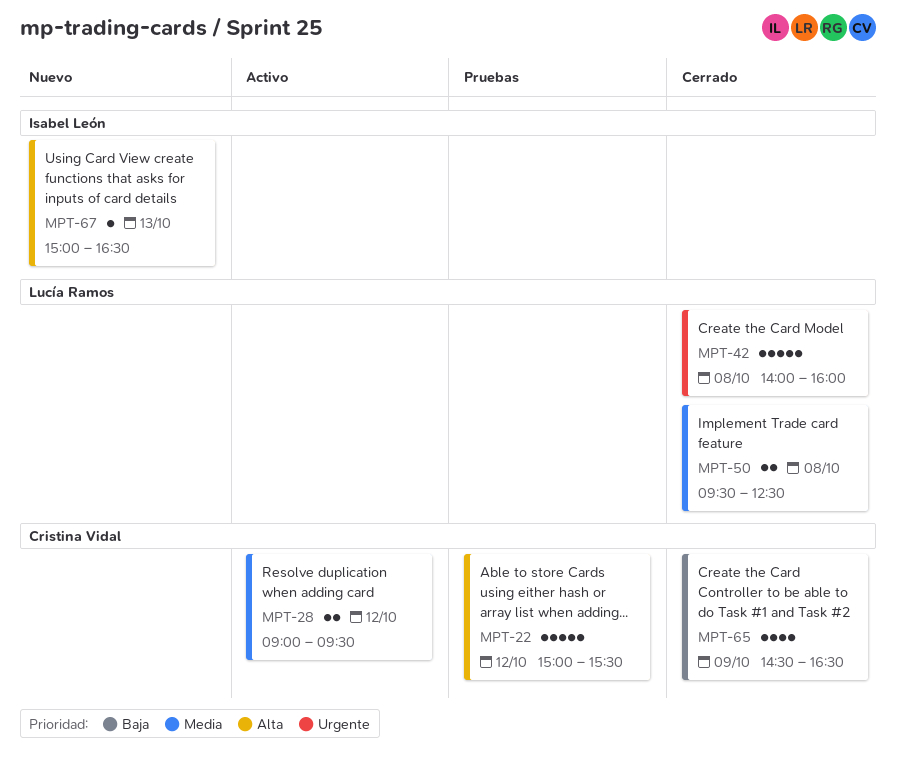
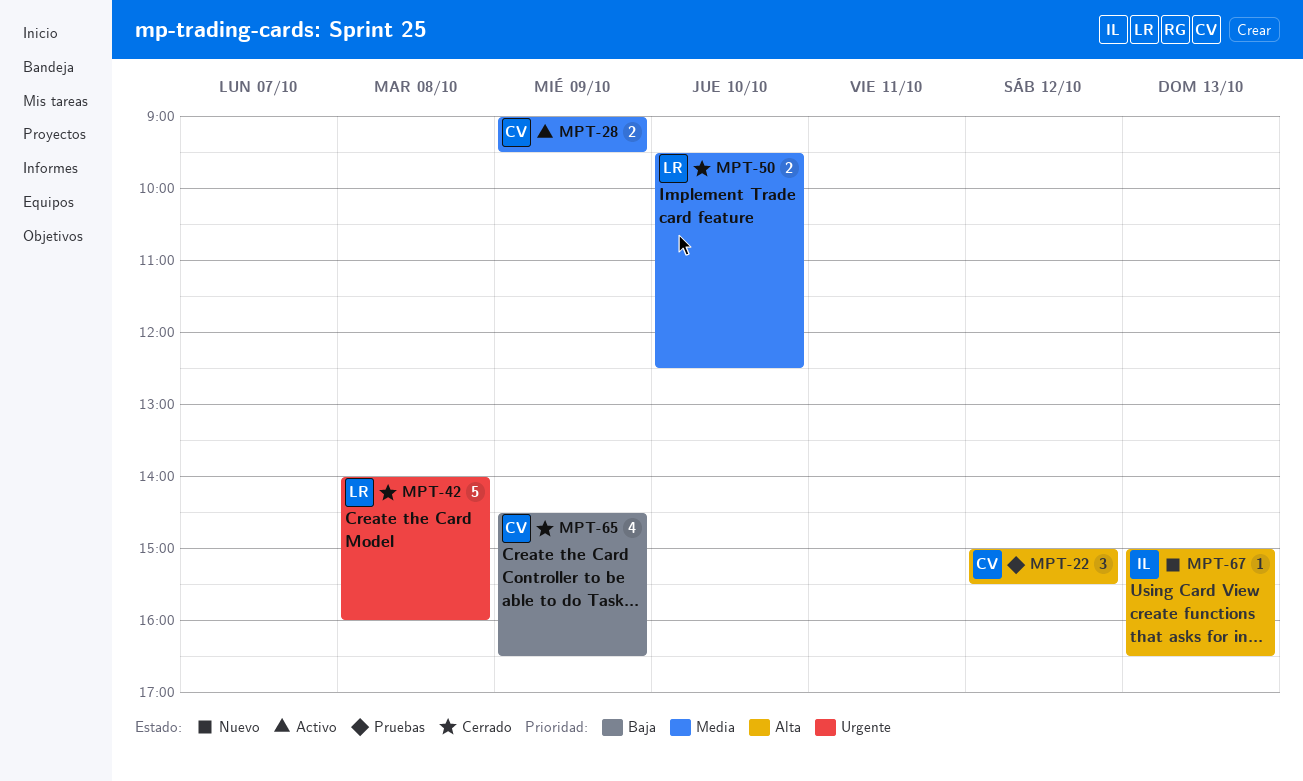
MPT-22, estimate: 5 -> 3
MPT-28, day: Oct 12 -> Oct 9
MPT-50, day: Oct 8 -> Oct 10

